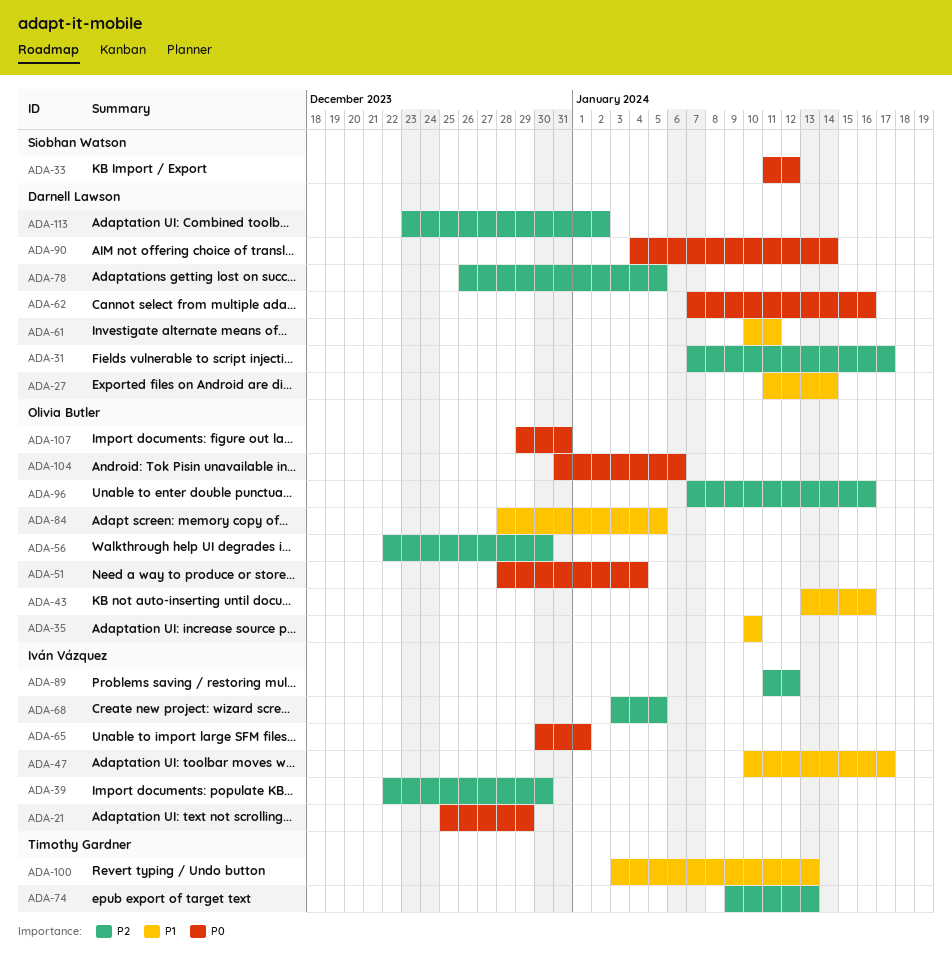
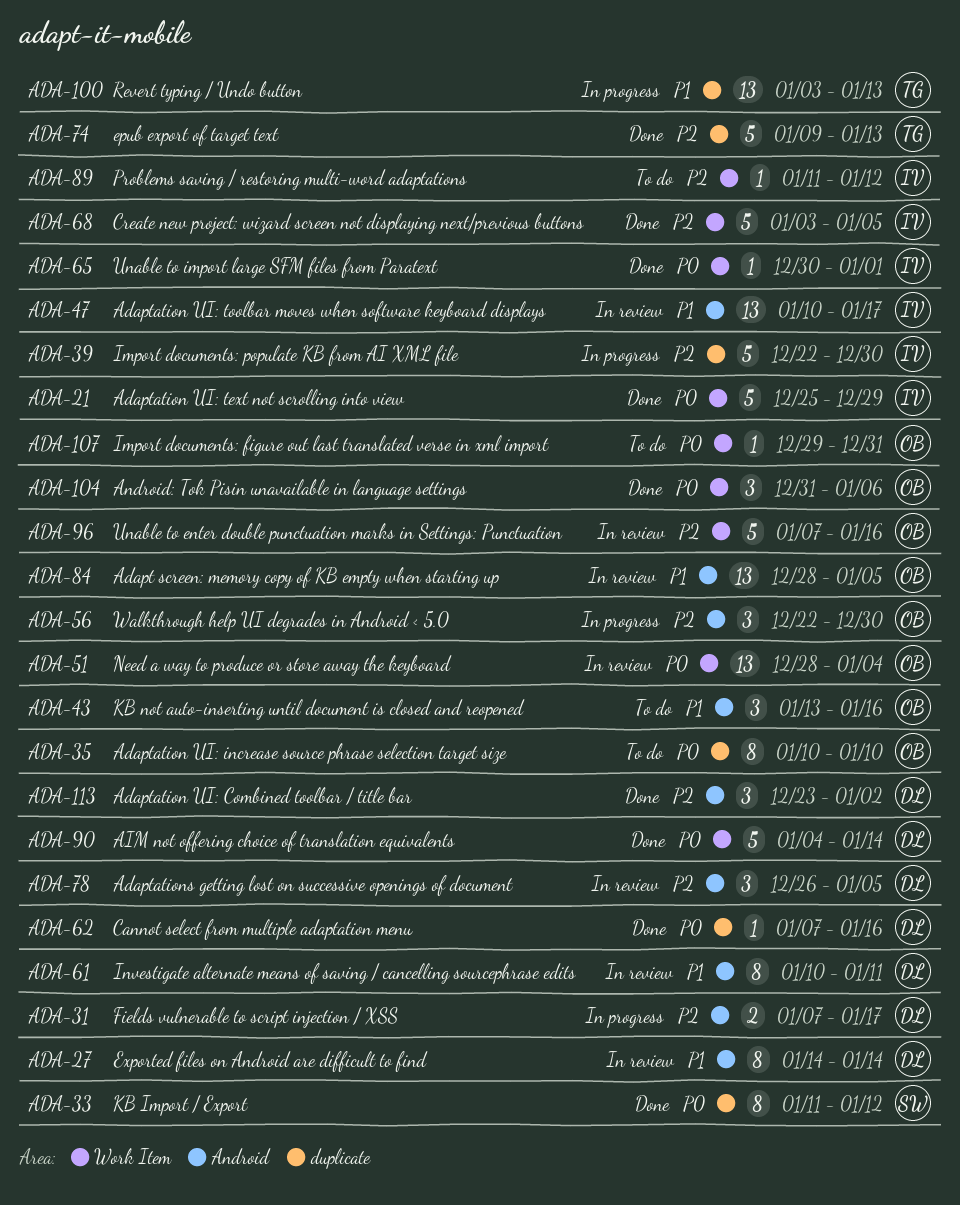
ADA-27, start: Jan 11 -> Jan 14
ADA-35, priority: P1 -> P0

